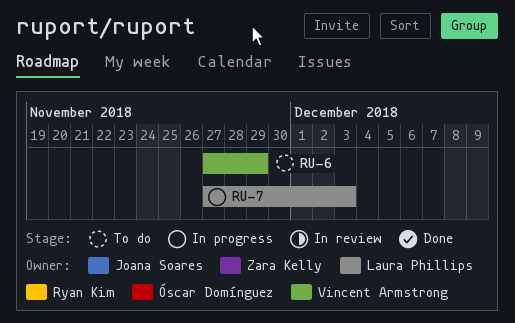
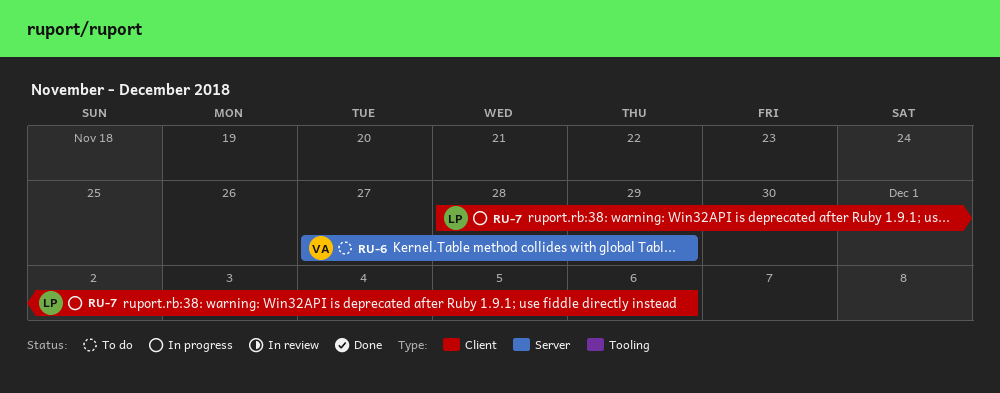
RU-7, start: Nov 27 -> Nov 28
RU-7, due: Dec 3 -> Dec 6

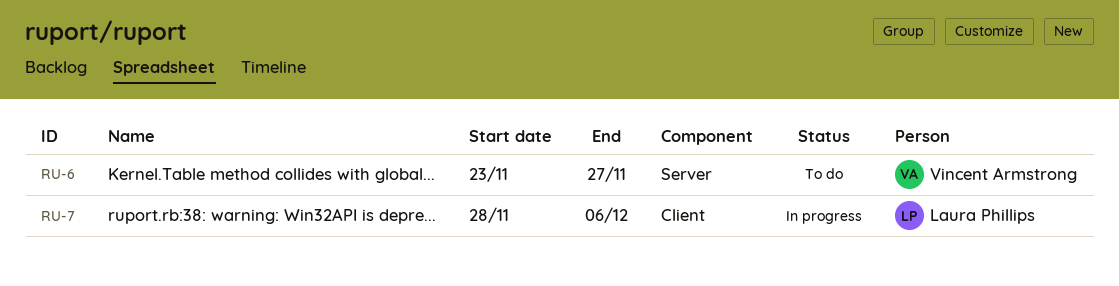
RU-6, start: Nov 27 -> Nov 23
RU-6, due: Nov 29 -> Nov 27

